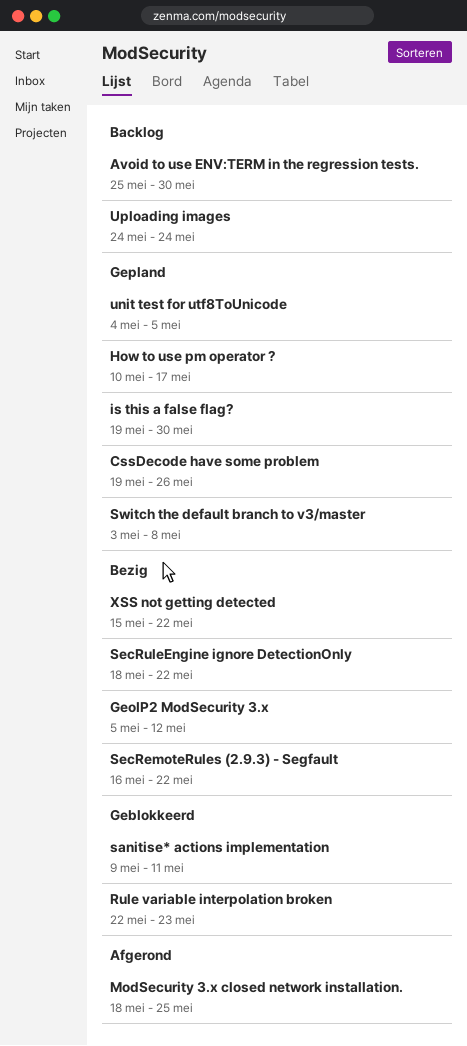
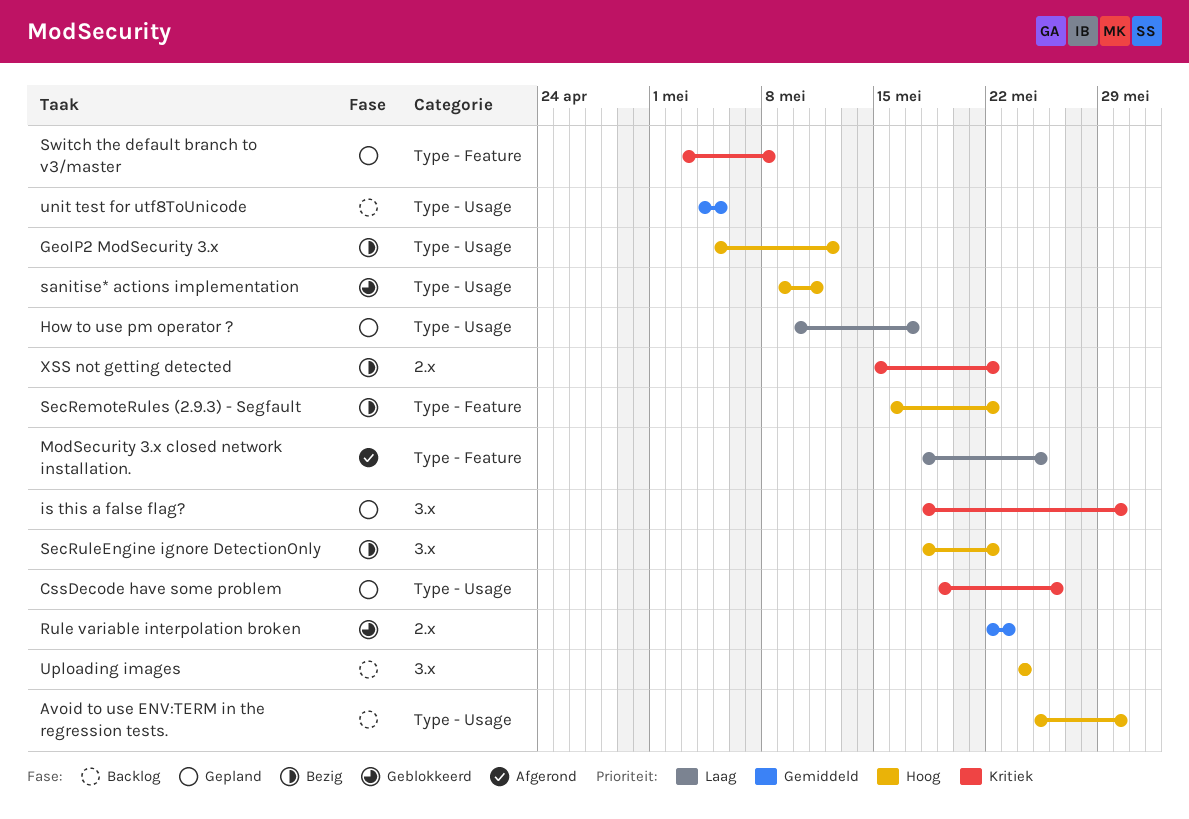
is this a false flag?, start: May 19 -> May 18
unit test for utf8ToUnicode, status: Gepland -> Backlog

